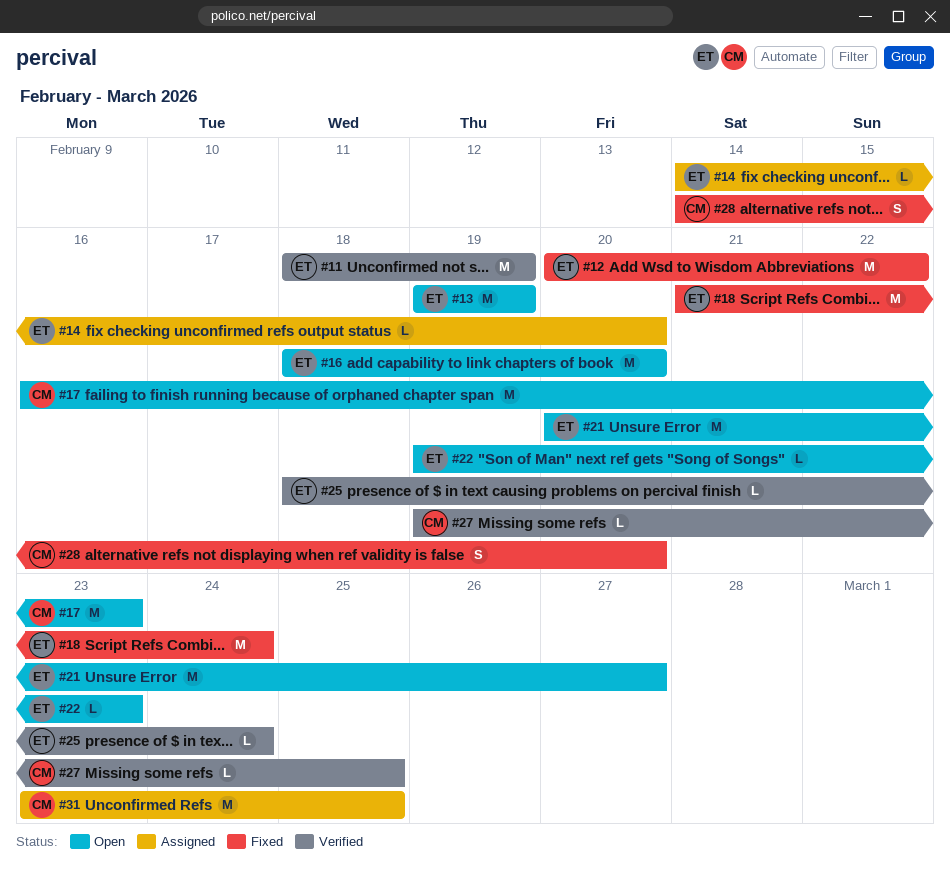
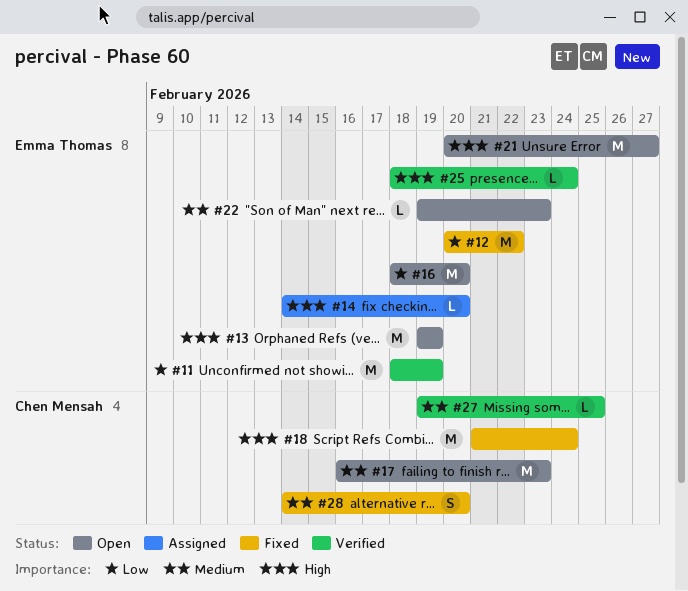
#18, owner: Emma Thomas -> Chen Mensah
#31: present -> none

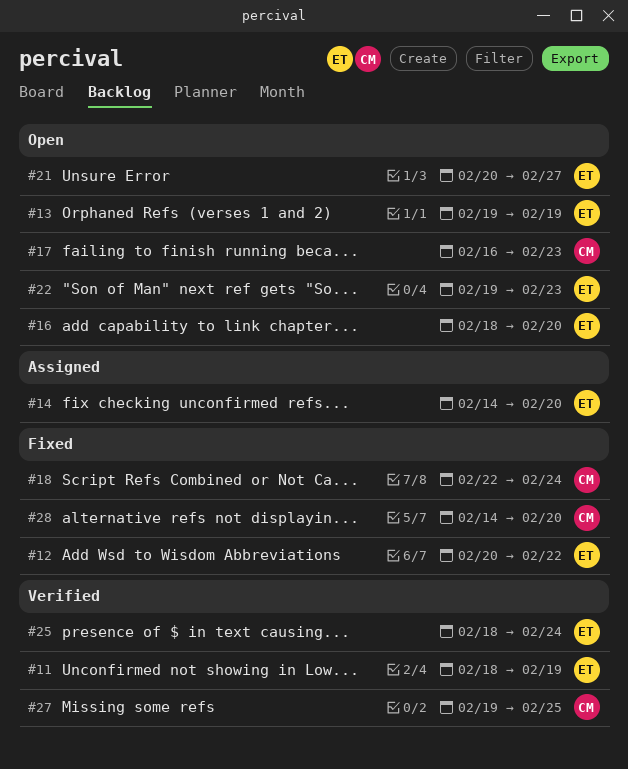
#18, start: Feb 21 -> Feb 22

